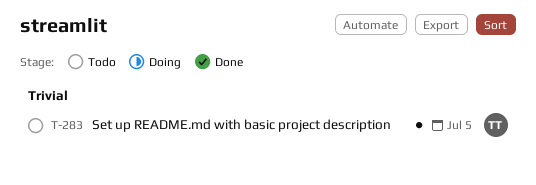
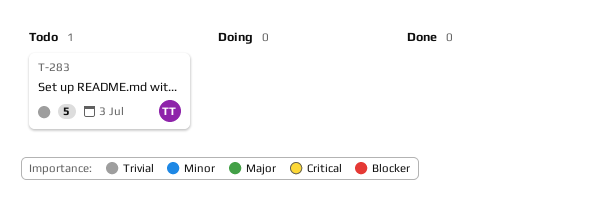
T-283, estimate: 1 -> 5
T-283, due: Jul 5 -> Jul 3

